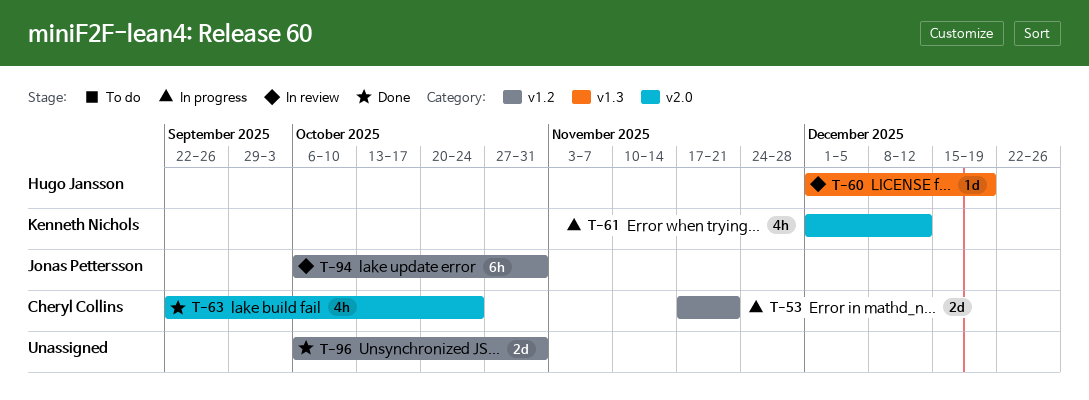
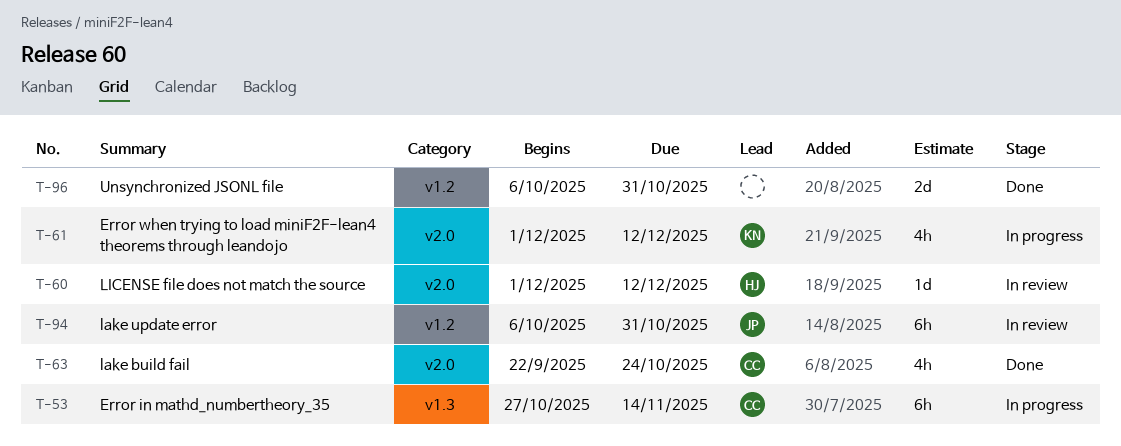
T-53, label: v1.2 -> v1.3
T-53, estimate: 2d -> 6h
T-53, start: Nov 17 -> Oct 27
T-53, due: Nov 21 -> Nov 14
T-60, label: v1.3 -> v2.0
T-60, due: Dec 19 -> Dec 12

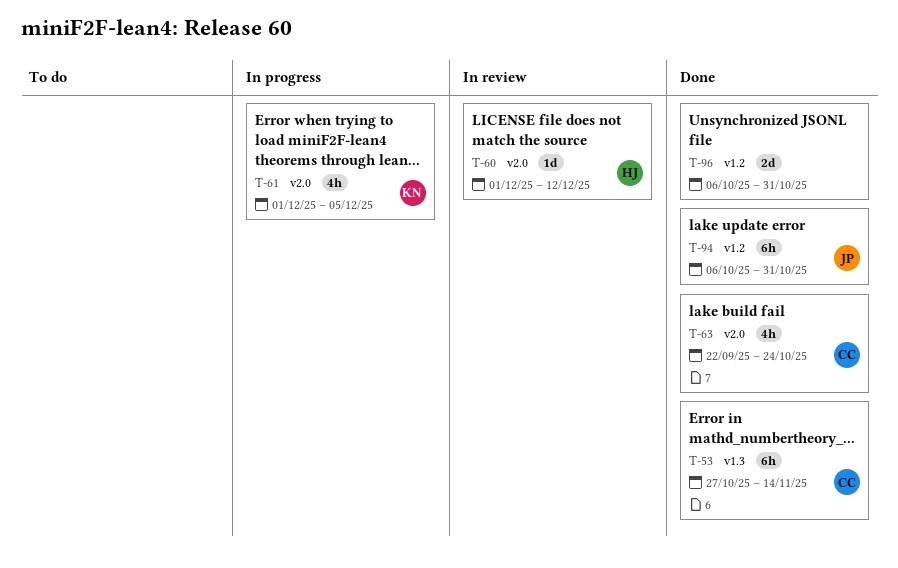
T-53, status: In progress -> Done
T-61, due: Dec 12 -> Dec 5
T-94, status: In review -> Done

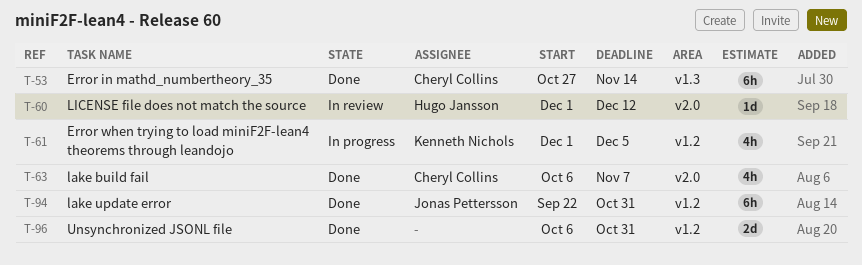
T-61, label: v2.0 -> v1.2
T-63, start: Sep 22 -> Oct 6
T-63, due: Oct 24 -> Nov 7
T-94, start: Oct 6 -> Sep 22

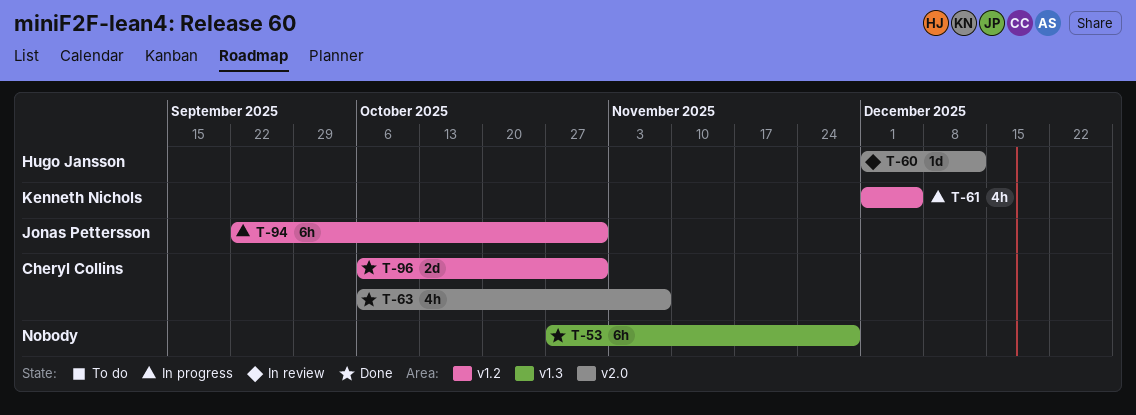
T-53, owner: Cheryl Collins -> none
T-53, due: Nov 14 -> Nov 28
T-94, status: Done -> In progress
T-96, owner: none -> Cheryl Collins

